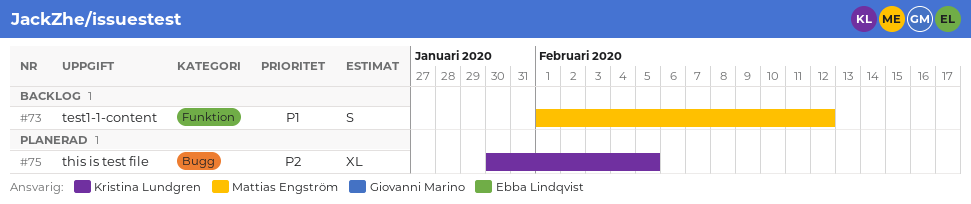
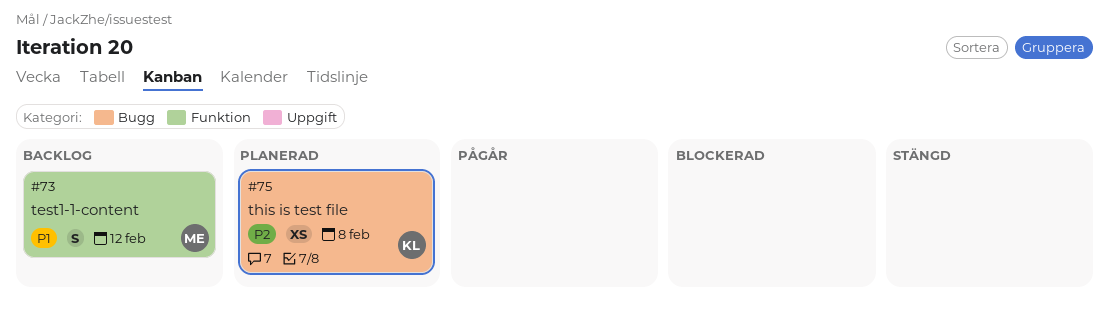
#75, estimate: XL -> XS
#75, due: Feb 5 -> Feb 8

